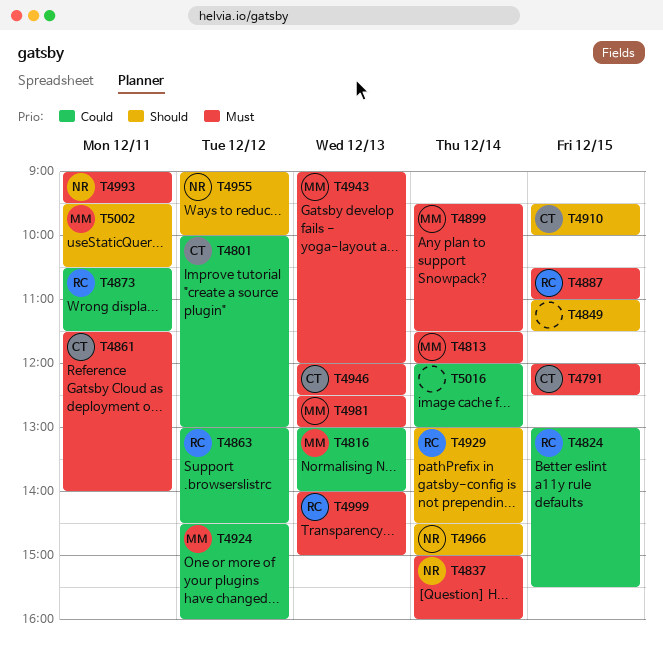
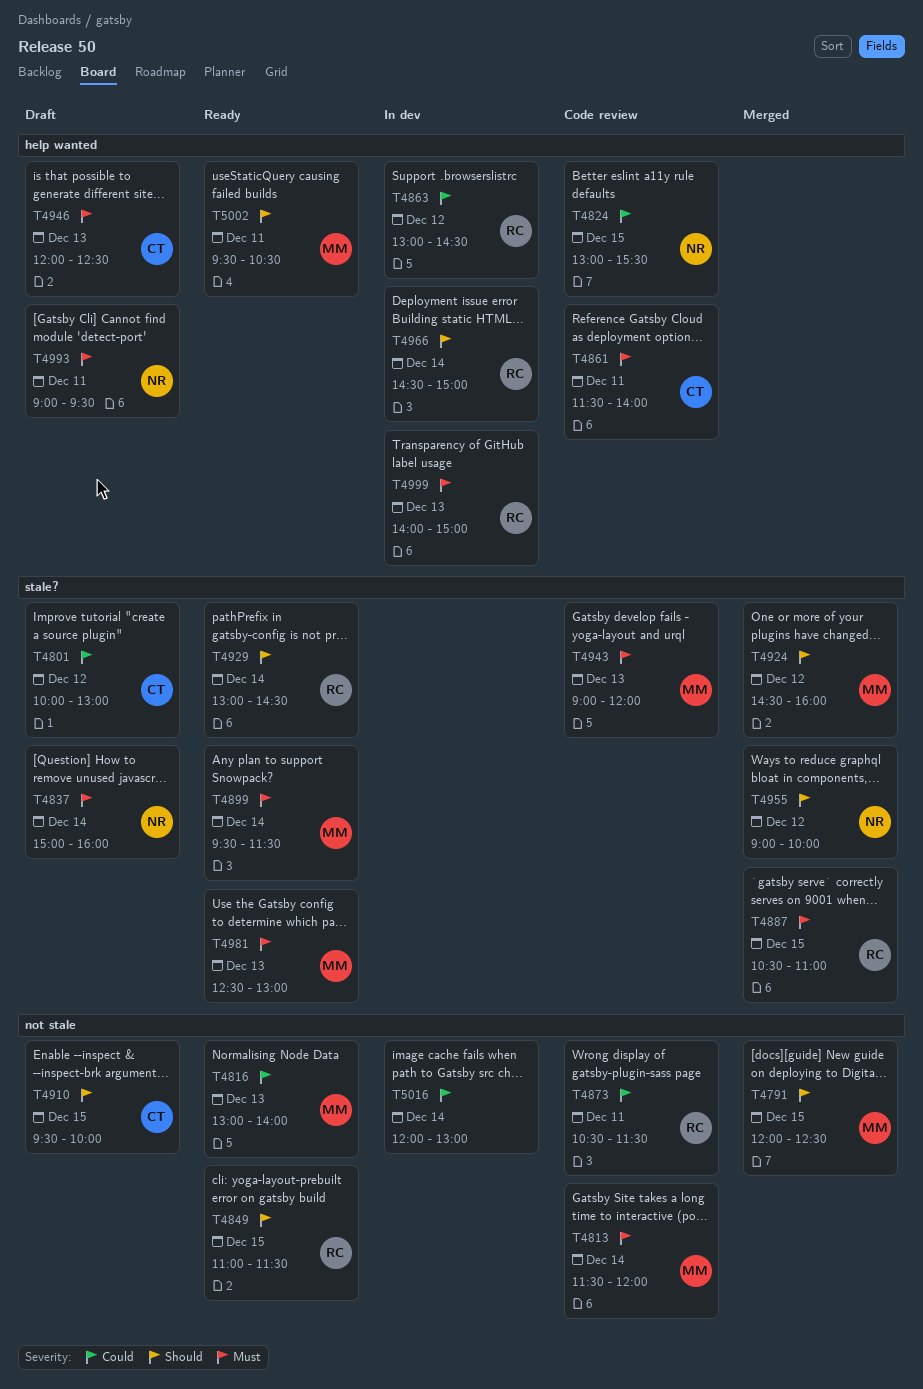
T4791, owner: CT -> MM
T4791, priority: Must -> Should
T4824, owner: RC -> NR
T4849, owner: none -> RC
T4924, priority: Could -> Should
T4966, owner: NR -> RC

